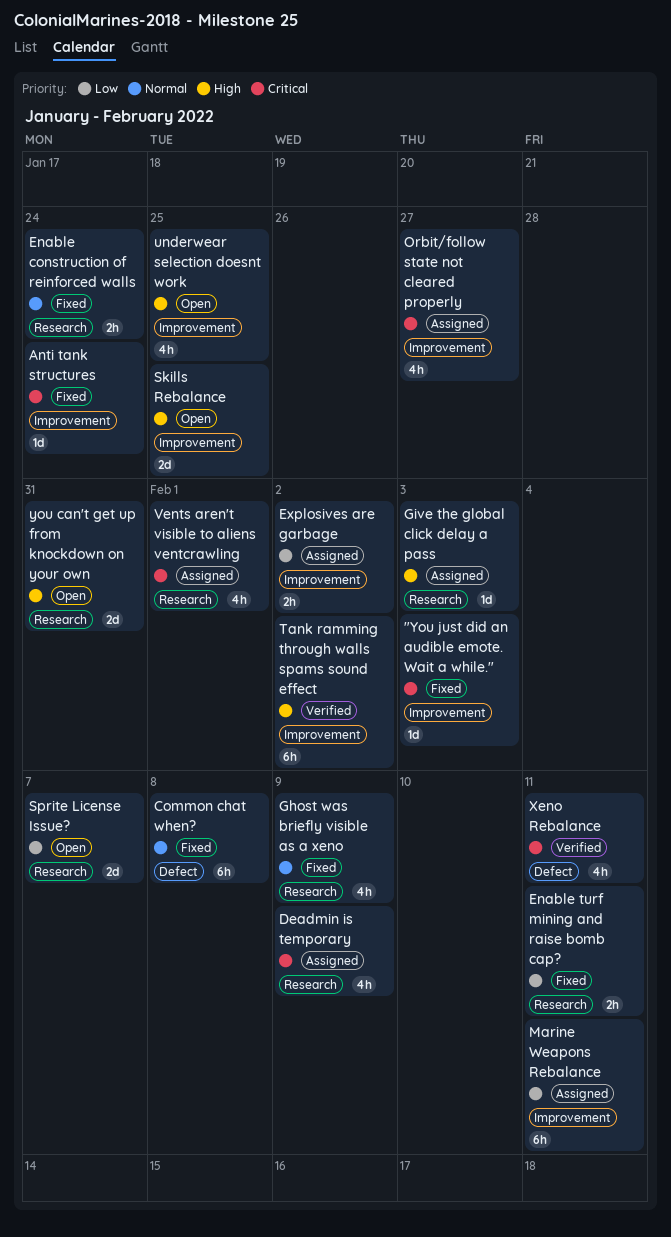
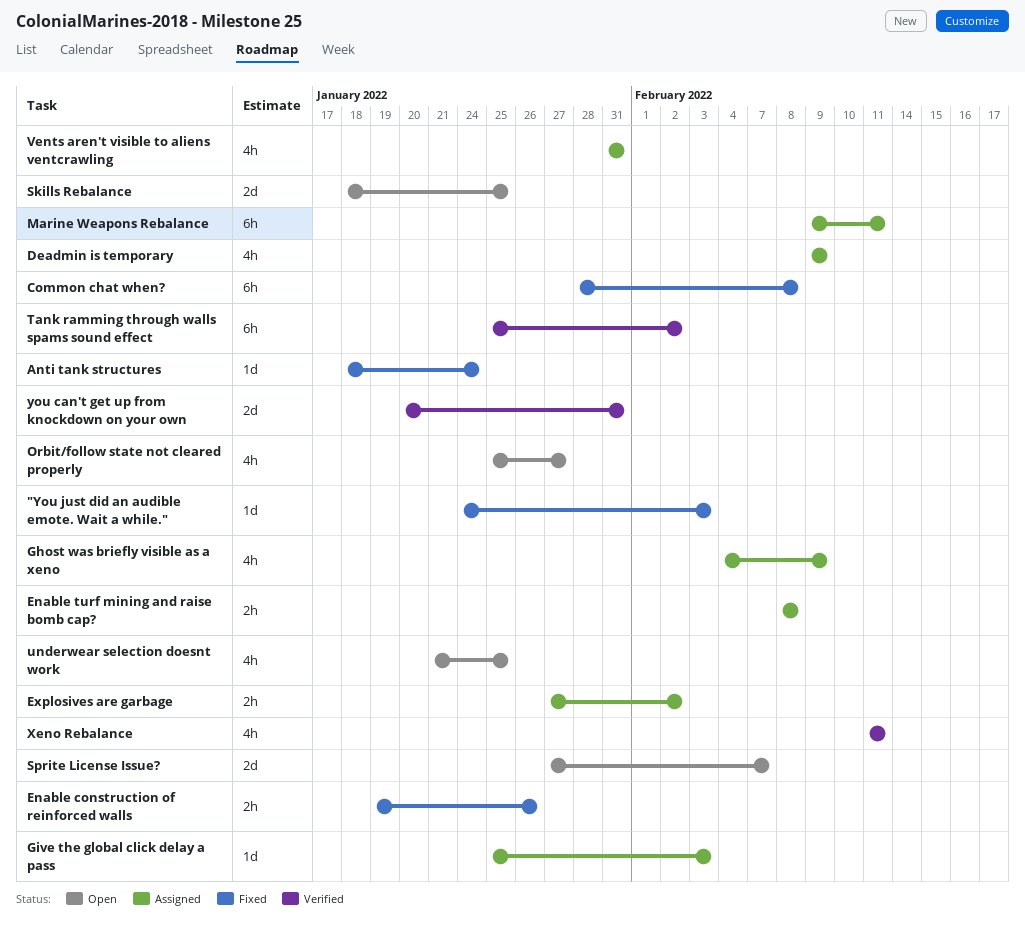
Enable construction of reinforced walls, due: Jan 24 -> Jan 26
Enable turf mining and raise bomb cap?, status: Fixed -> Assigned
Enable turf mining and raise bomb cap?, due: Feb 11 -> Feb 8
Ghost was briefly visible as a xeno, status: Fixed -> Assigned
Orbit/follow state not cleared properly, status: Assigned -> Open
Vents aren't visible to aliens ventcrawling, due: Feb 1 -> Jan 31
you can't get up from knockdown on your own, status: Open -> Verified

